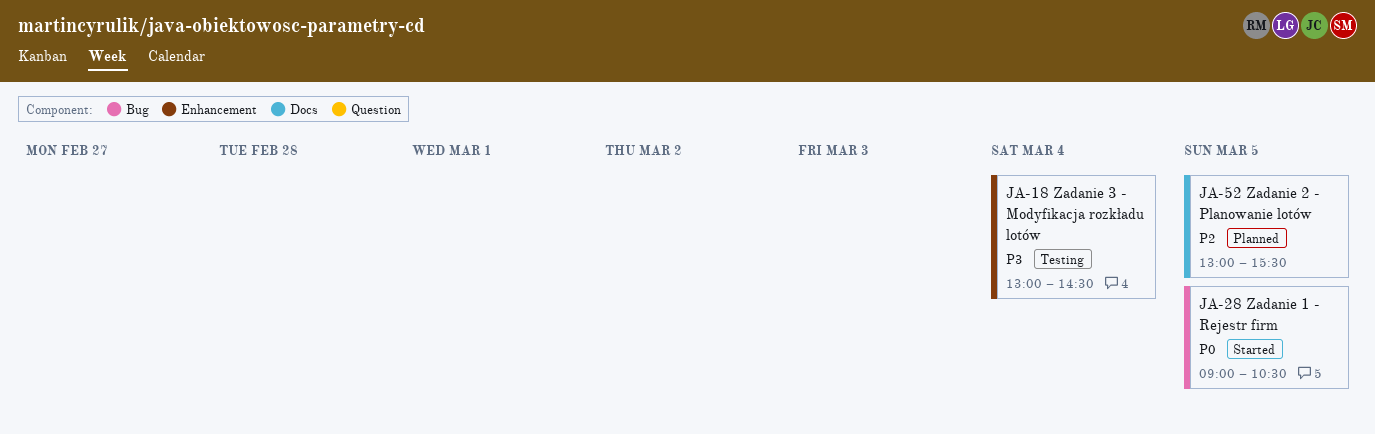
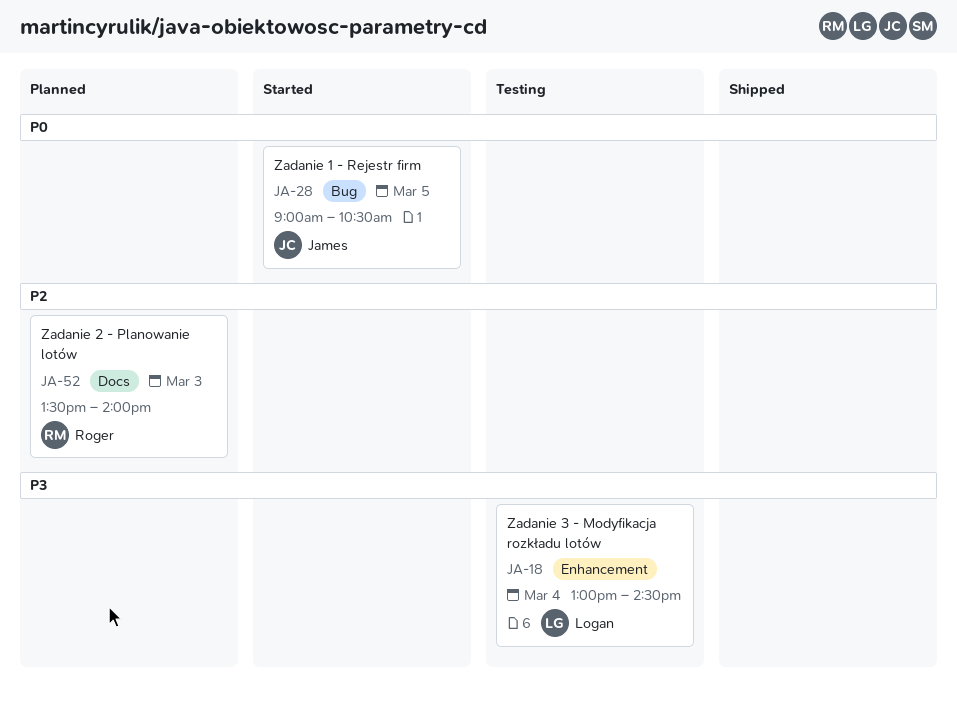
JA-52, day: Mar 5 -> Mar 3
JA-52, begins: 13:00 -> 13:30
JA-52, ends: 15:30 -> 14:00

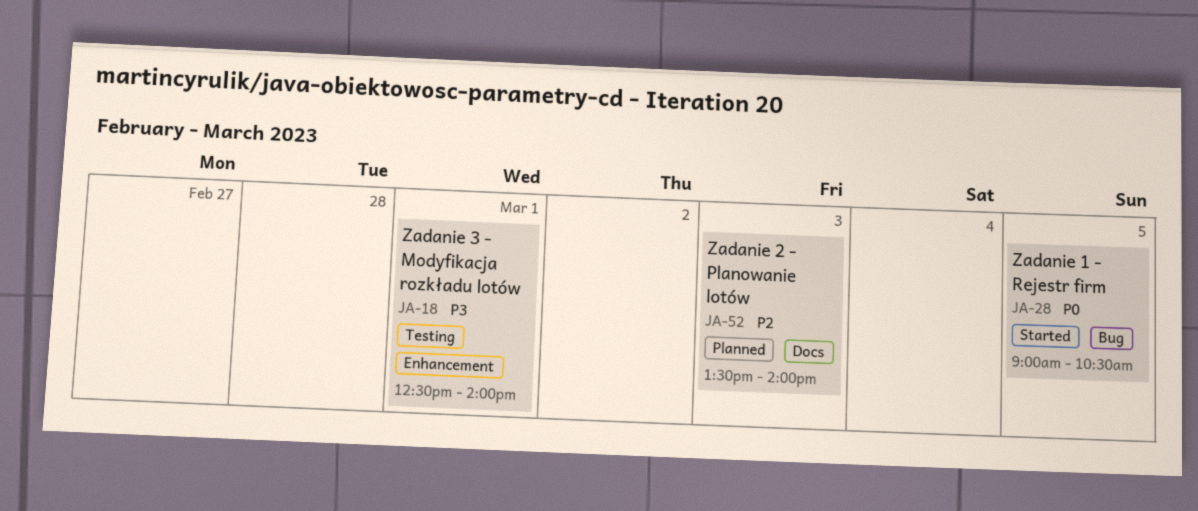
JA-18, day: Mar 4 -> Mar 1
JA-18, begins: 13:00 -> 12:30
JA-18, ends: 14:30 -> 14:00

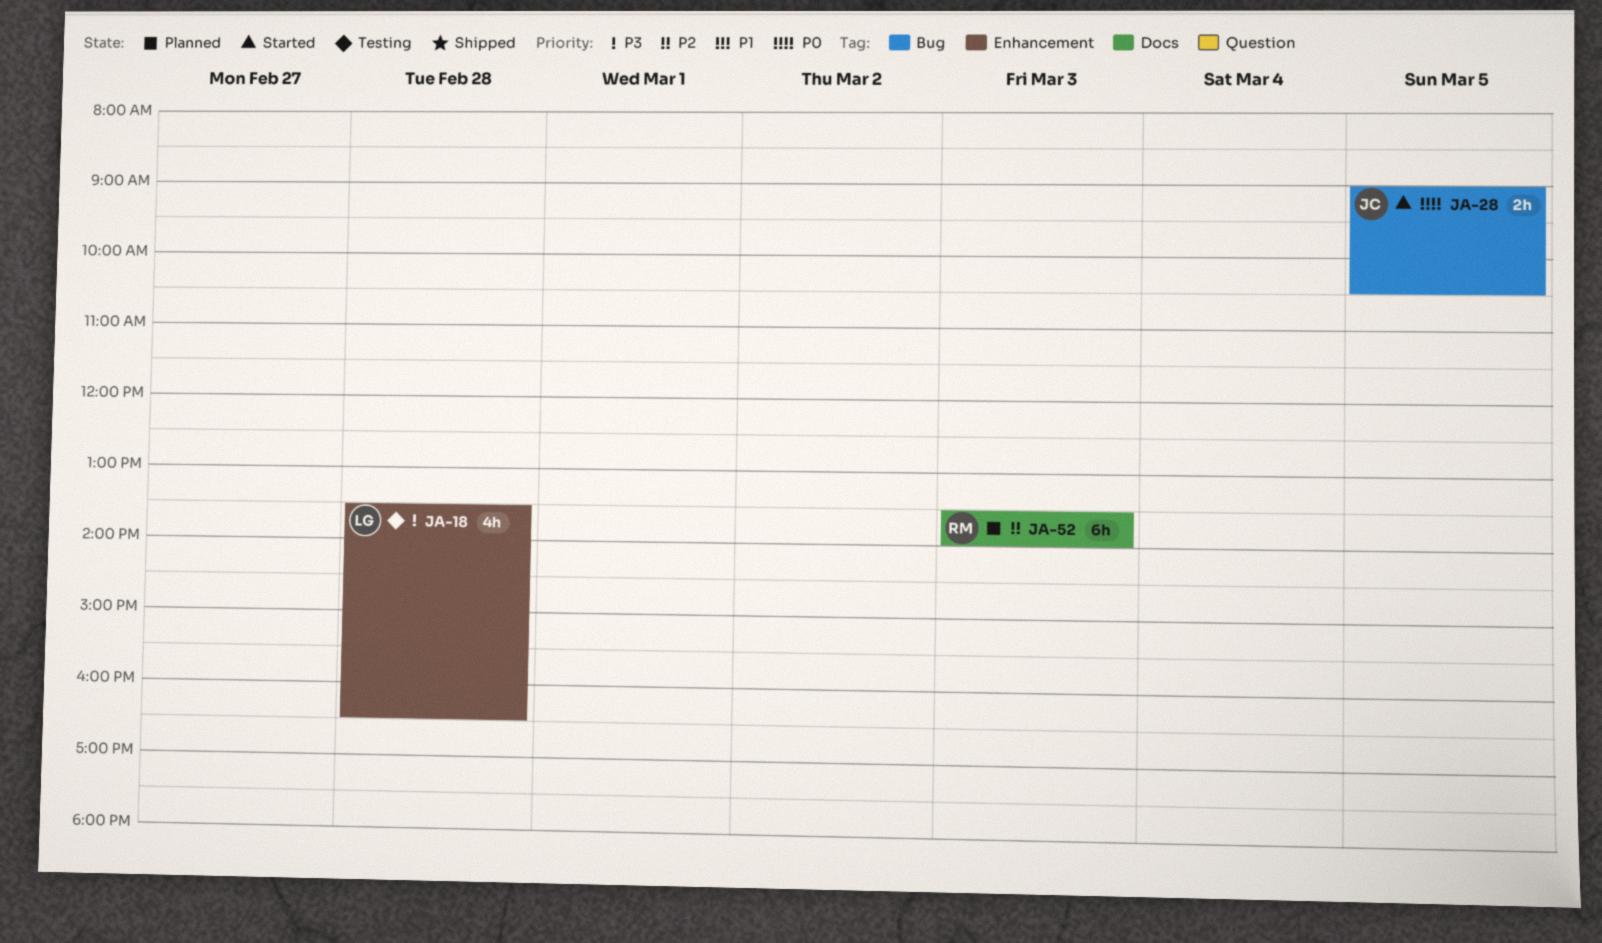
JA-18, day: Mar 1 -> Feb 28
JA-18, begins: 12:30 -> 13:30
JA-18, ends: 14:00 -> 16:30

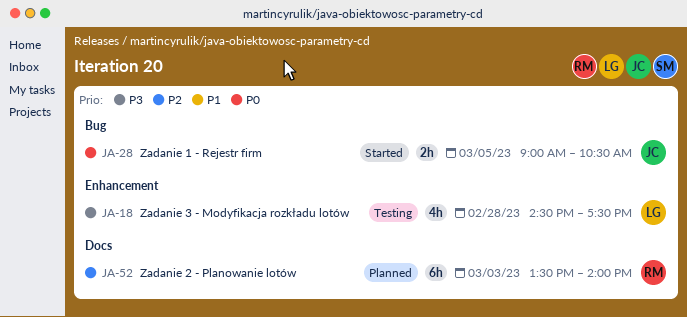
JA-18, begins: 13:30 -> 14:30
JA-18, ends: 16:30 -> 17:30

